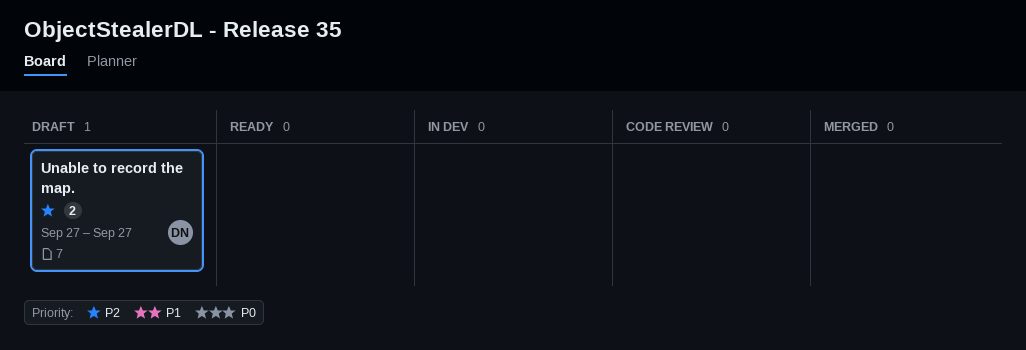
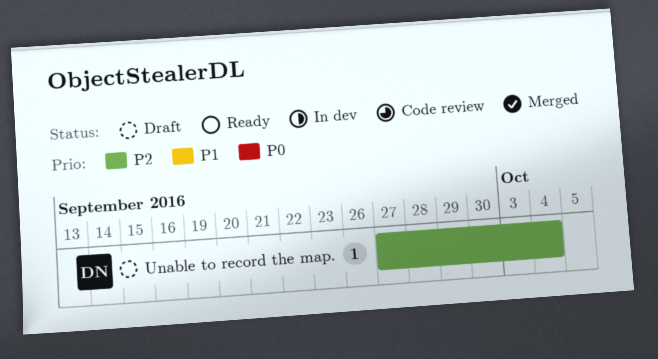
Unable to record the map., estimate: 2 -> 1
Unable to record the map., due: Sep 27 -> Oct 4

